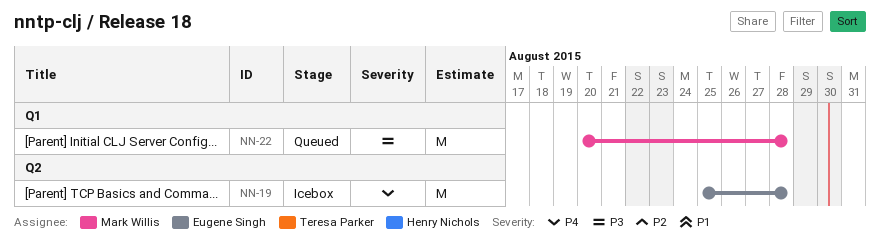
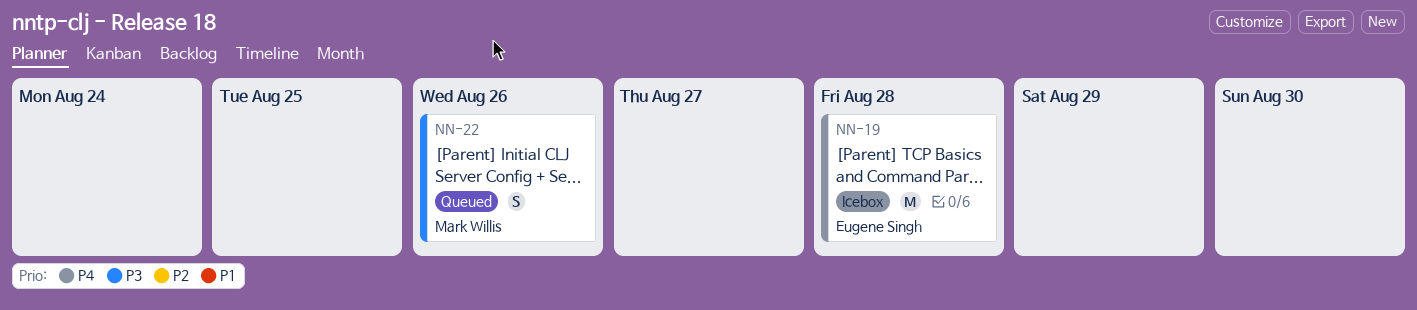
NN-22, estimate: M -> S
NN-22, due: Aug 28 -> Aug 26

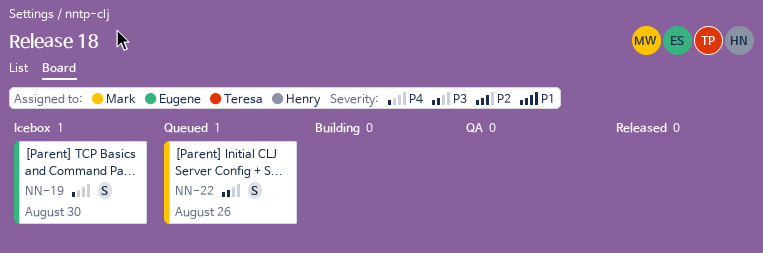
NN-19, estimate: M -> S
NN-19, due: Aug 28 -> Aug 30

